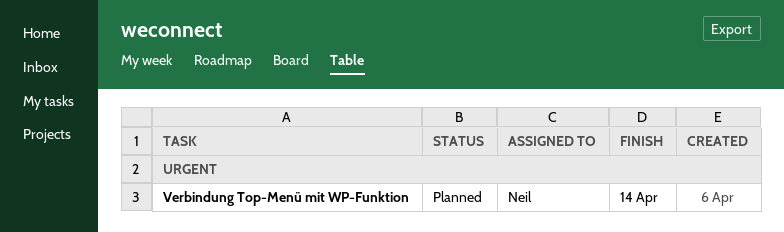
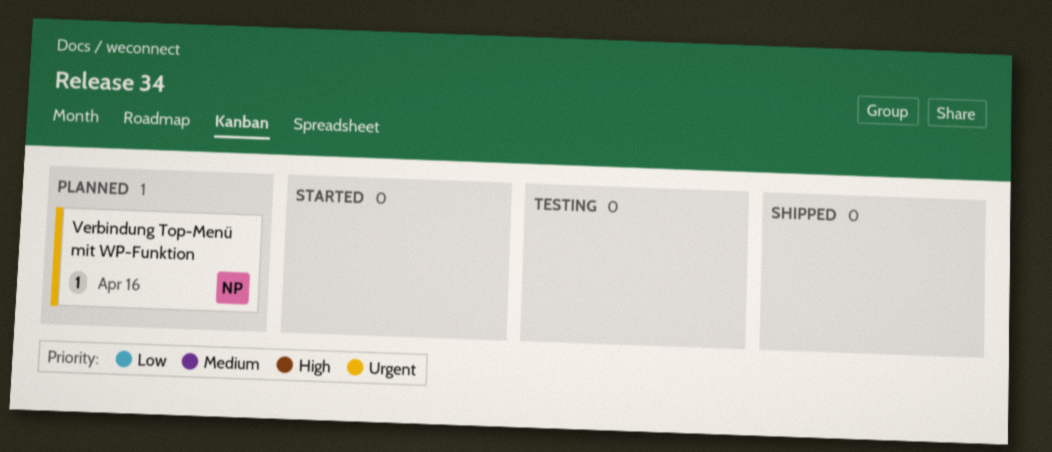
Verbindung Top-Menü mit WP-Funktion, due: Apr 14 -> Apr 16

